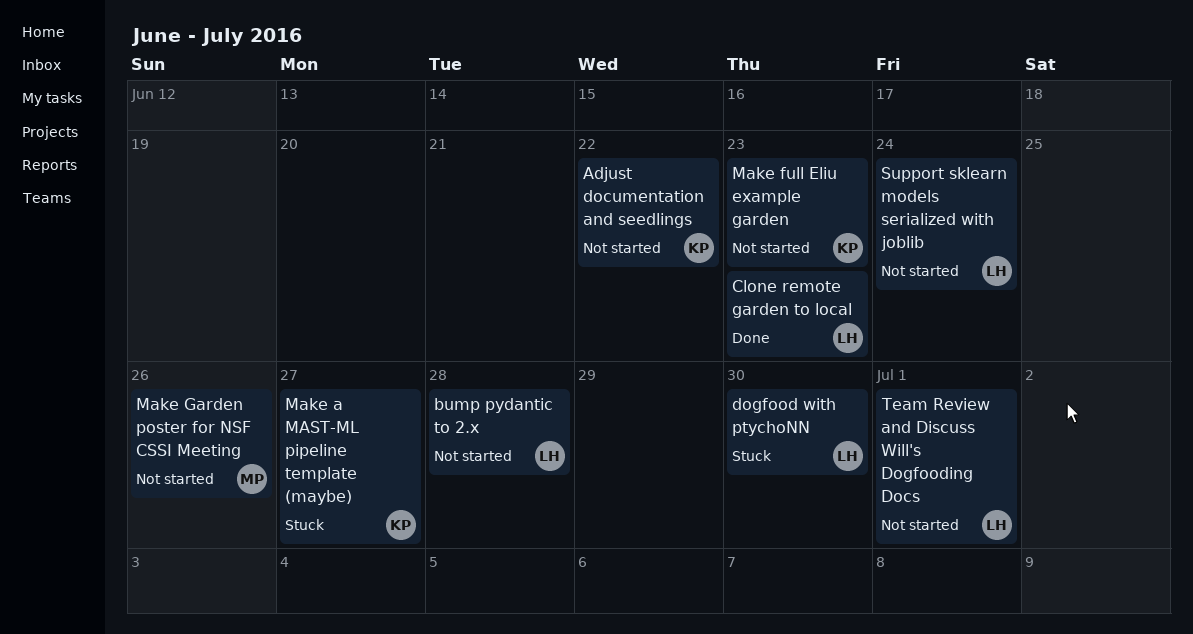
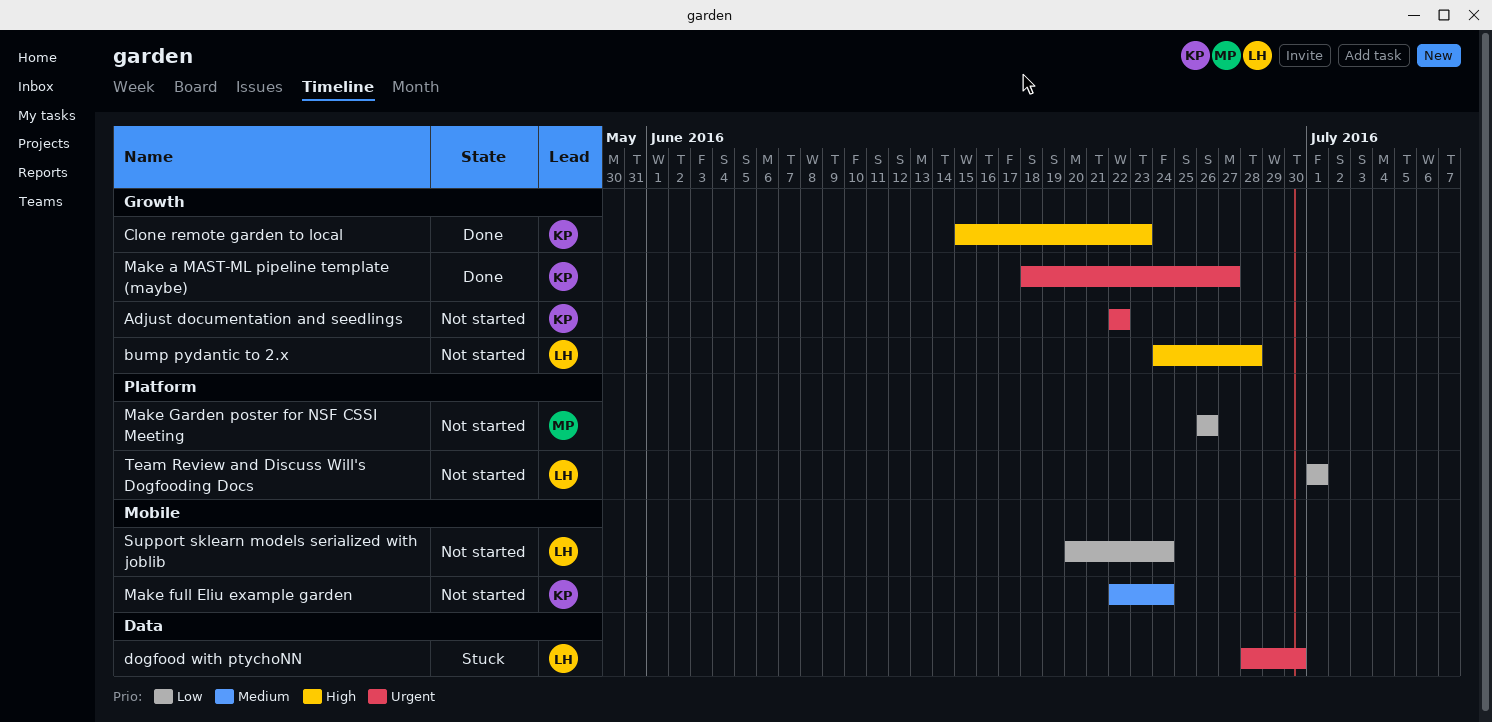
Clone remote garden to local, owner: LH -> KP
Make a MAST-ML pipeline template (maybe), status: Stuck -> Done
Make full Eliu example garden, due: Jun 23 -> Jun 24

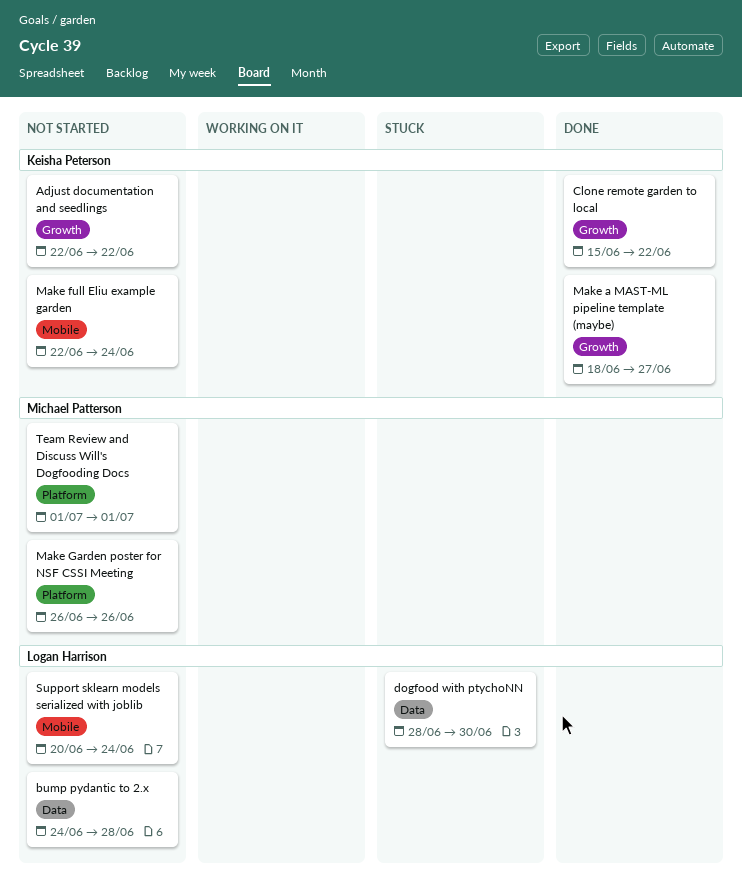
bump pydantic to 2.x, label: Growth -> Data
Clone remote garden to local, due: Jun 23 -> Jun 22
Team Review and Discuss Will's Dogfooding Docs, owner: Logan Harrison -> Michael Patterson

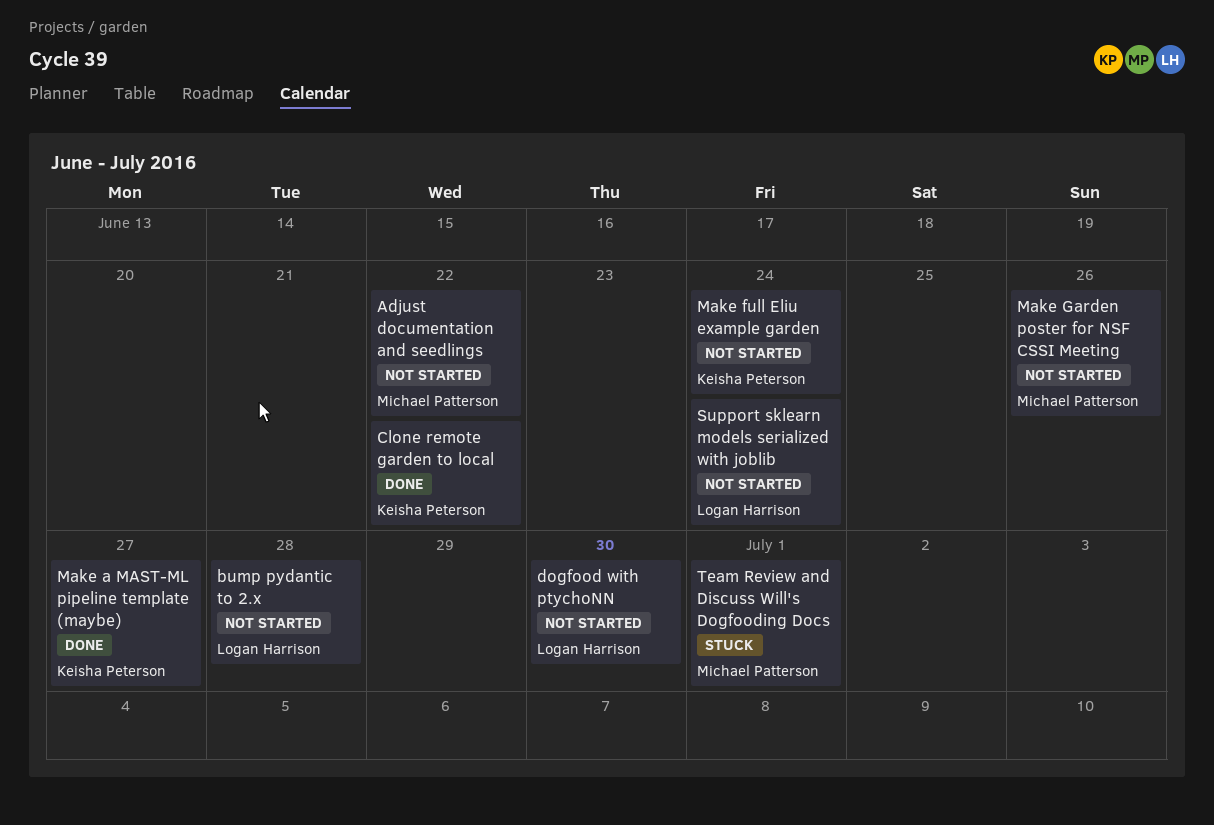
Adjust documentation and seedlings, owner: Keisha Peterson -> Michael Patterson
dogfood with ptychoNN, status: Stuck -> Not started
Team Review and Discuss Will's Dogfooding Docs, status: Not started -> Stuck

